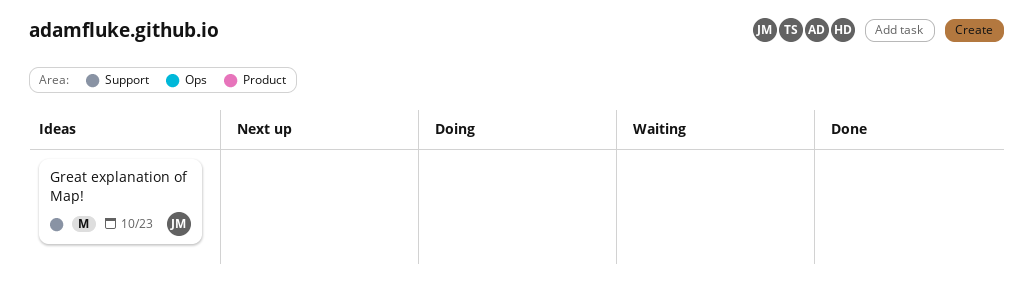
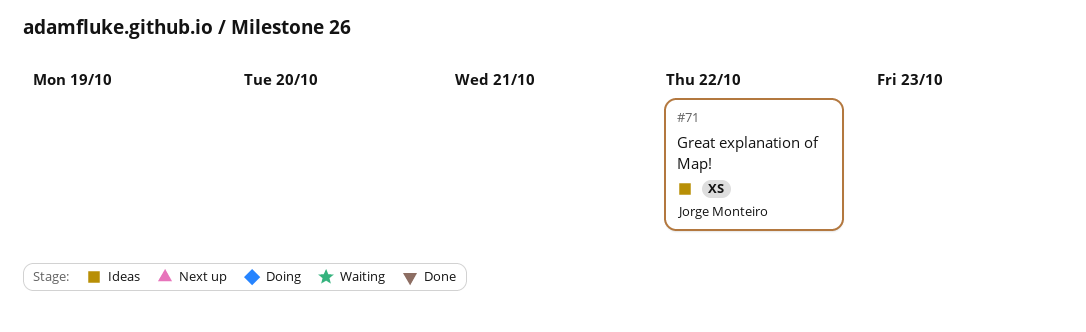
Great explanation of Map!, estimate: M -> XS
Great explanation of Map!, due: Oct 23 -> Oct 22

